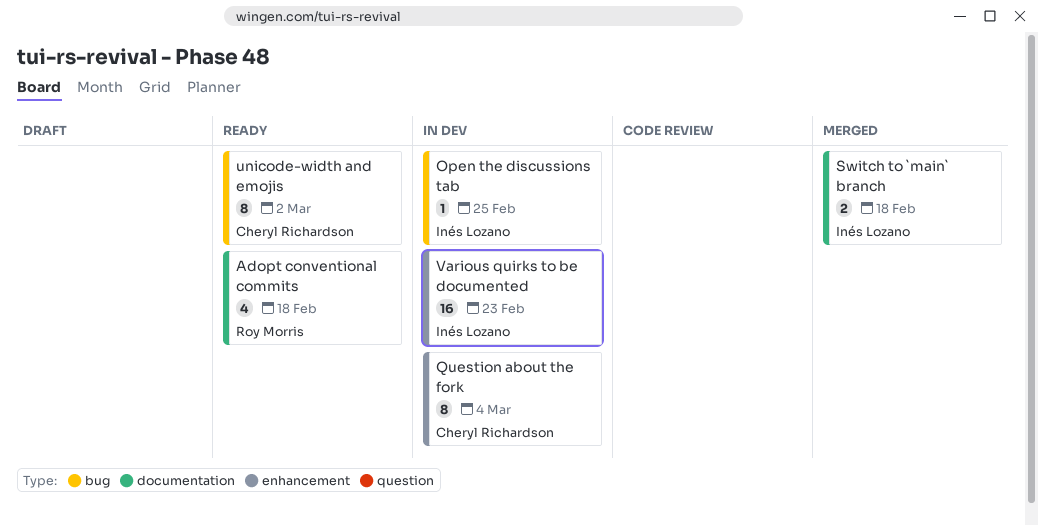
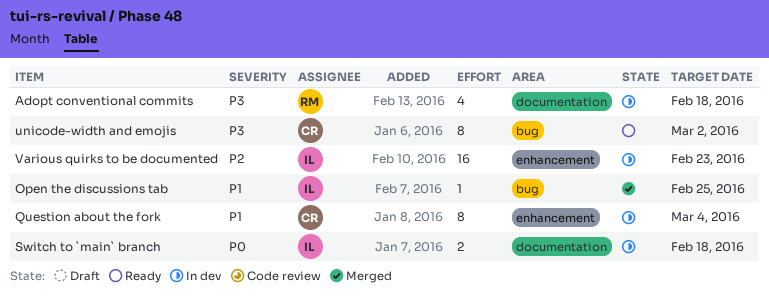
Adopt conventional commits, status: Ready -> In dev
Open the discussions tab, status: In dev -> Merged
Switch to `main` branch, status: Merged -> In dev

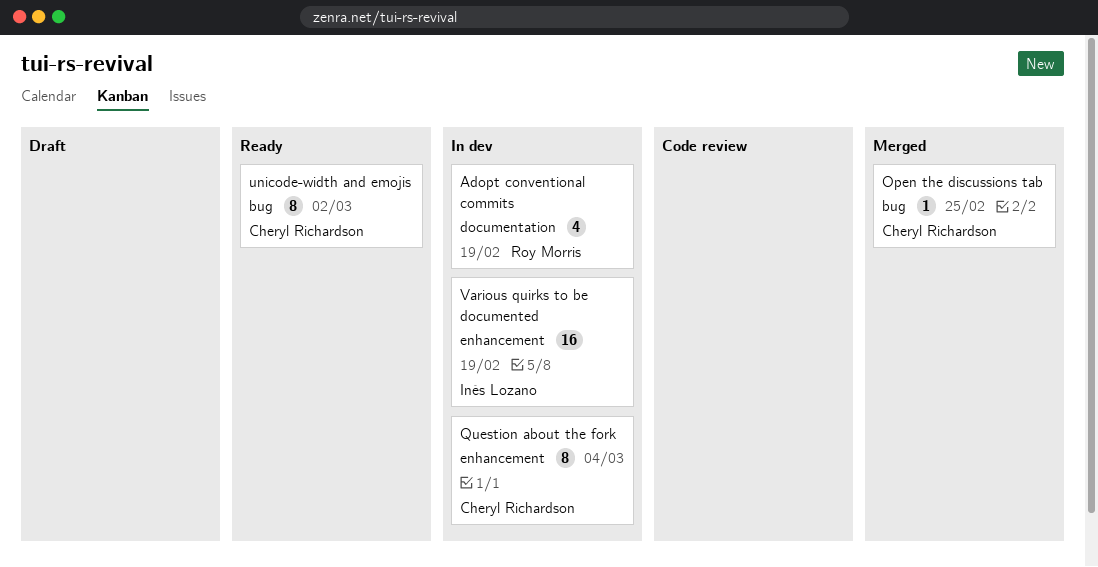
Adopt conventional commits, due: Feb 18 -> Feb 19
Open the discussions tab, owner: Inés Lozano -> Cheryl Richardson
Switch to `main` branch: present -> none
Various quirks to be documented, due: Feb 23 -> Feb 19

